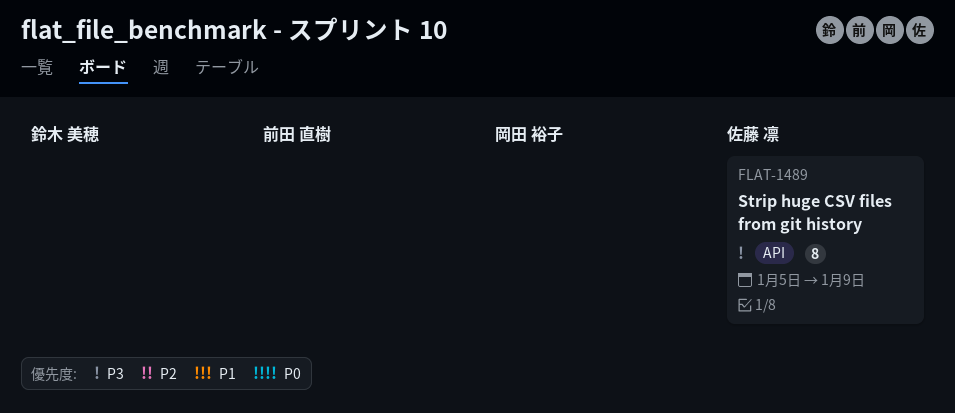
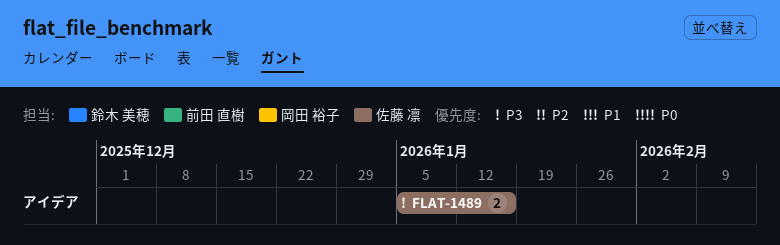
FLAT-1489, estimate: 8 -> 2
FLAT-1489, due: Jan 9 -> Jan 16

